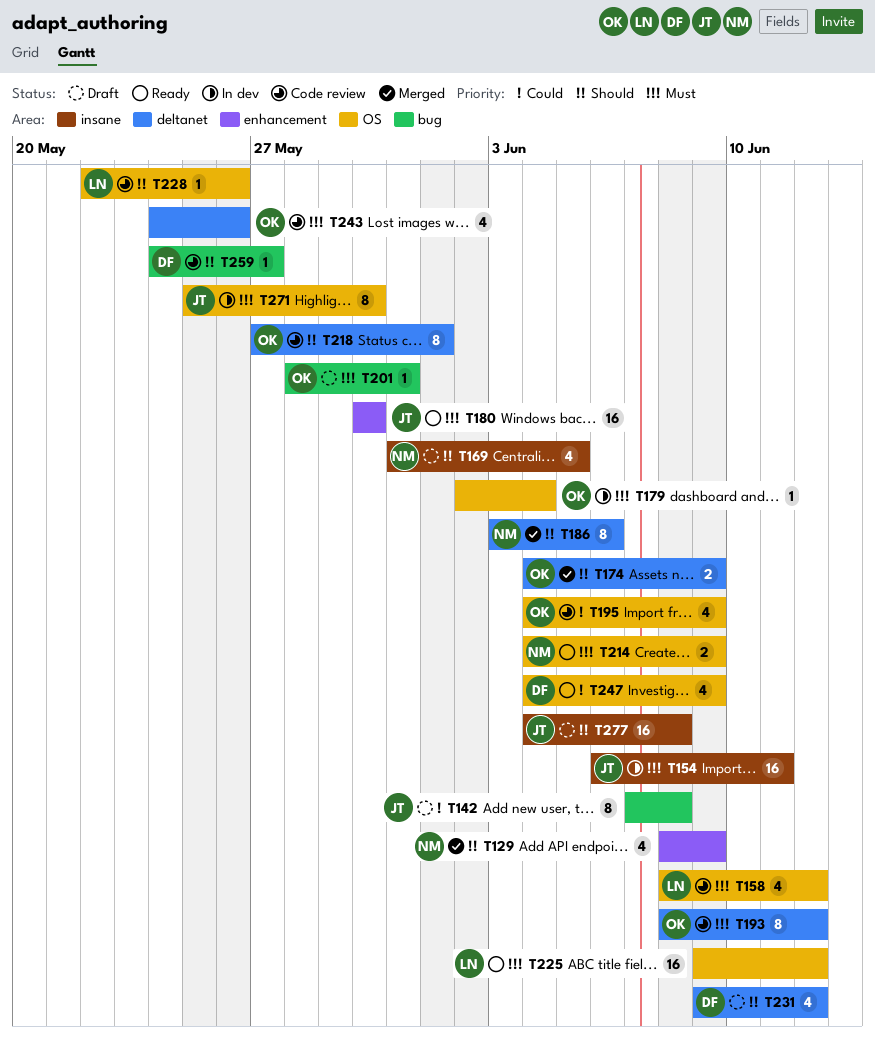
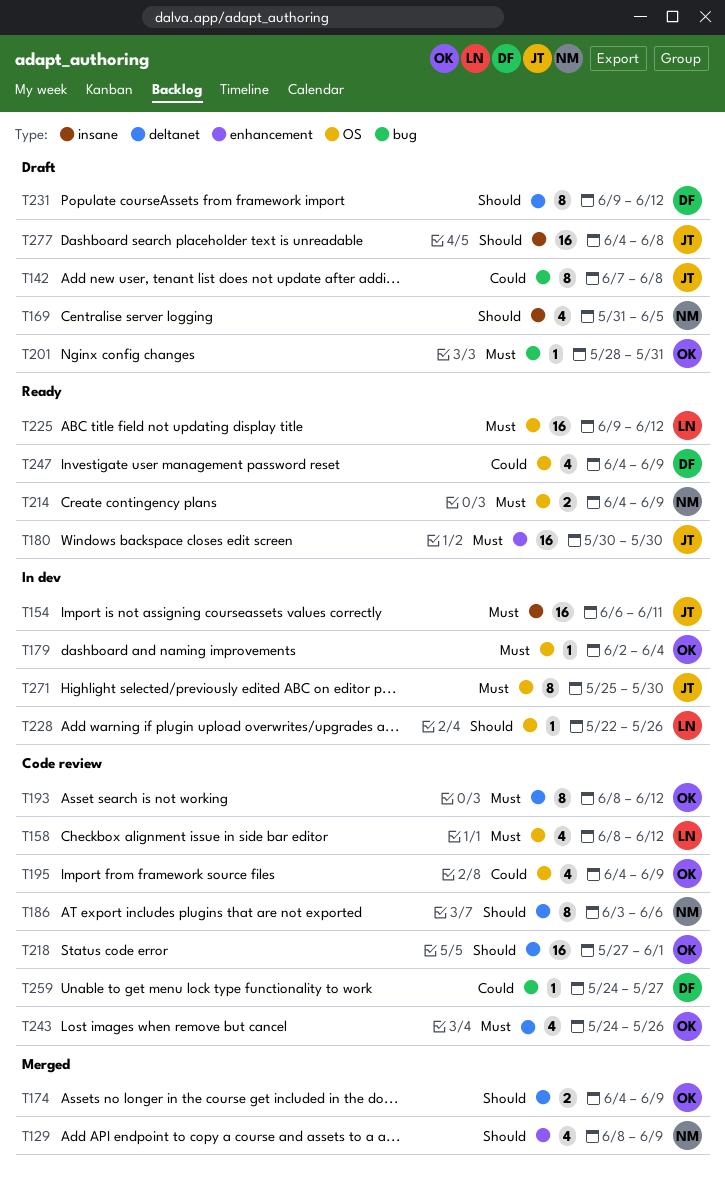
T186, status: Merged -> Code review
T218, estimate: 8 -> 16
T228, status: Code review -> In dev
T231, estimate: 4 -> 8
T259, priority: Should -> Could

